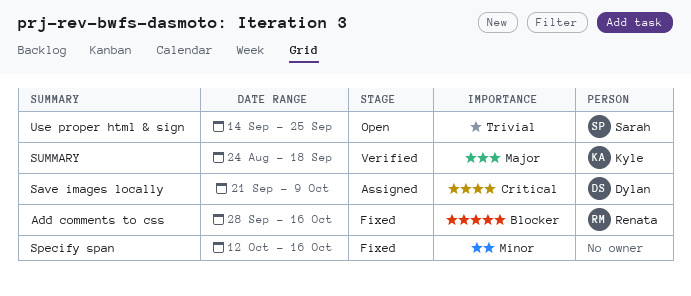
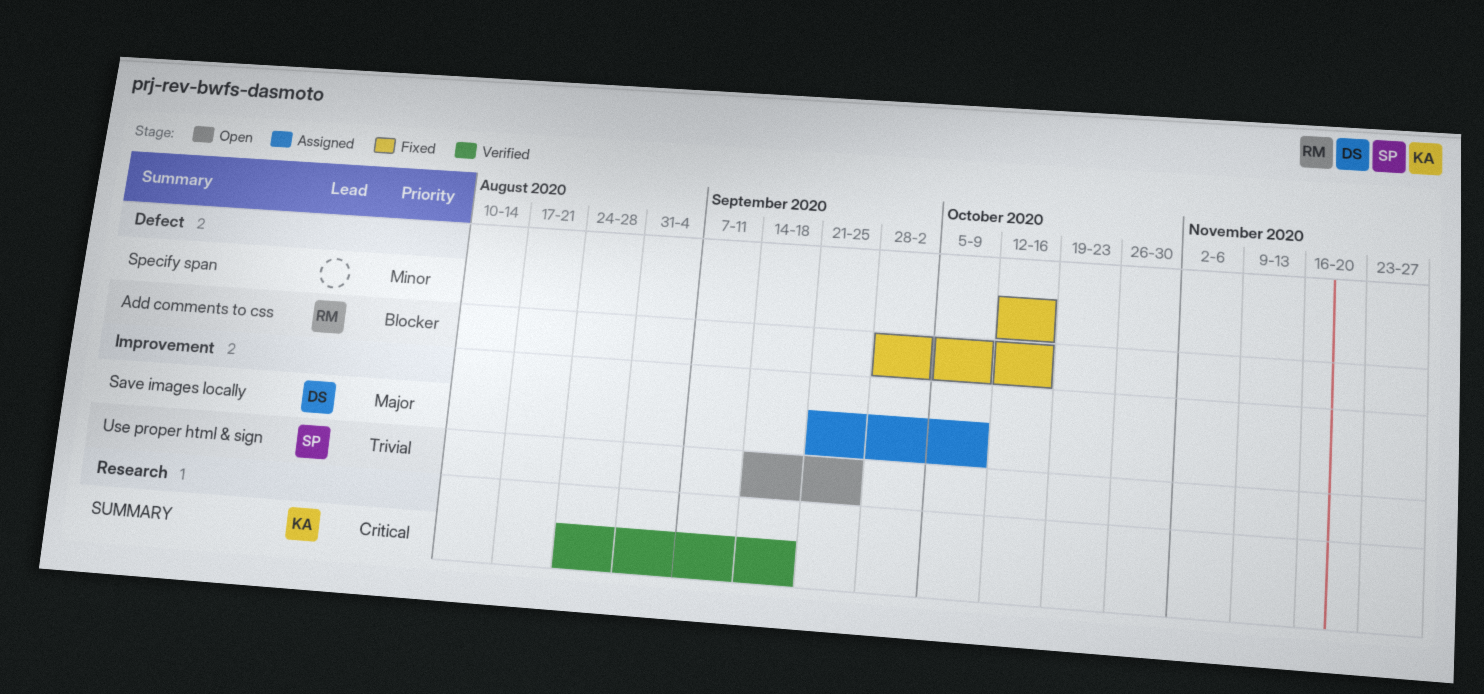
Save images locally, priority: Critical -> Major
SUMMARY, priority: Major -> Critical

